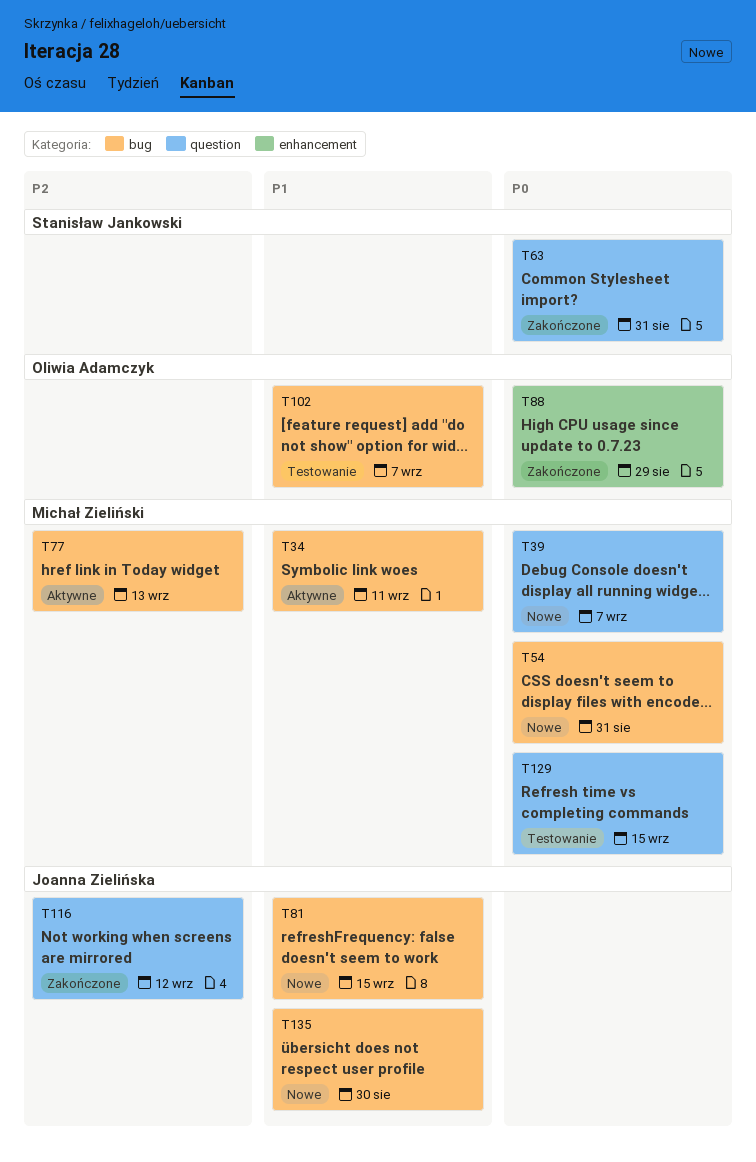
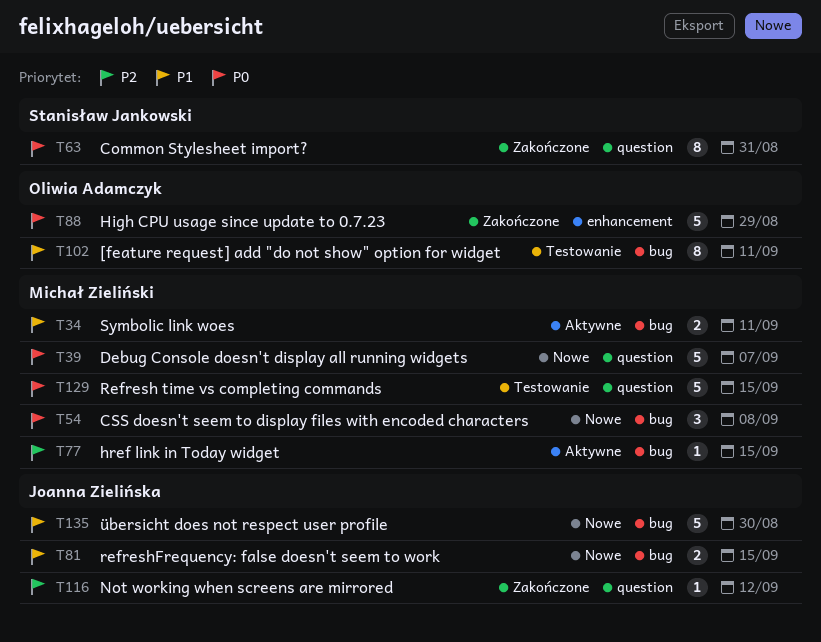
T54, due: Aug 31 -> Sep 8
T77, due: Sep 13 -> Sep 15
T102, due: Sep 7 -> Sep 11

